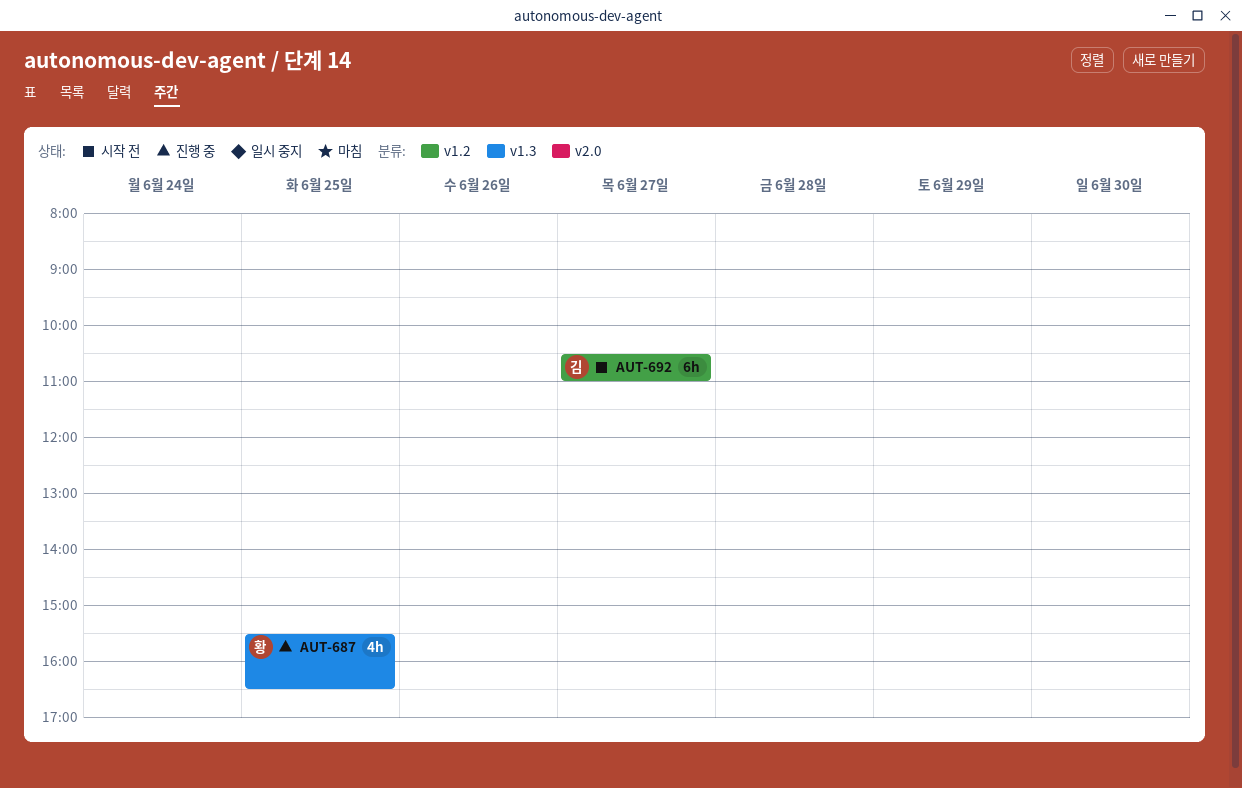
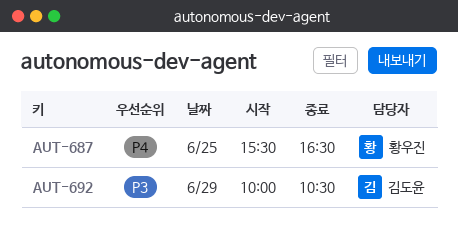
AUT-692, day: Jun 27 -> Jun 29
AUT-692, begins: 10:30 -> 10:00
AUT-692, ends: 11:00 -> 10:30

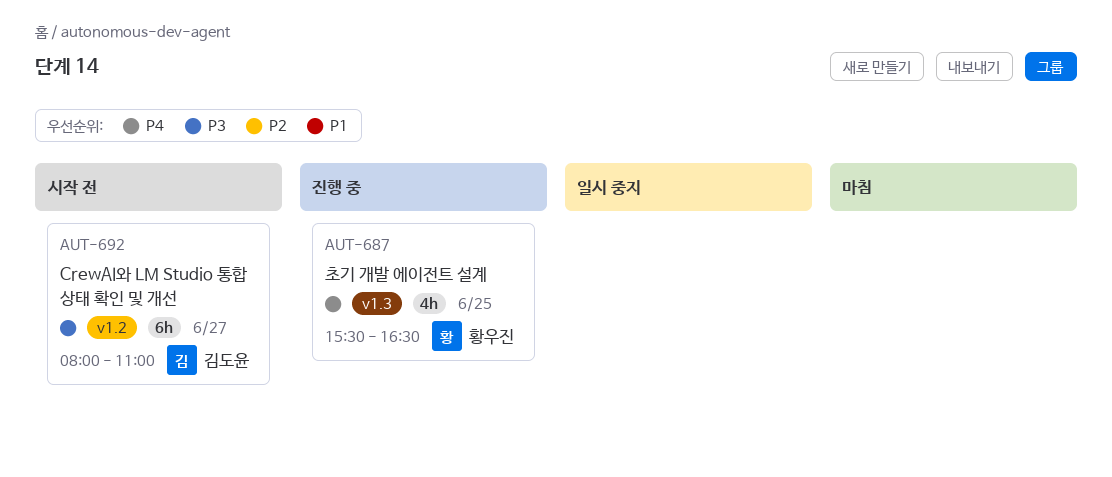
AUT-692, day: Jun 29 -> Jun 27
AUT-692, begins: 10:00 -> 08:00
AUT-692, ends: 10:30 -> 11:00

